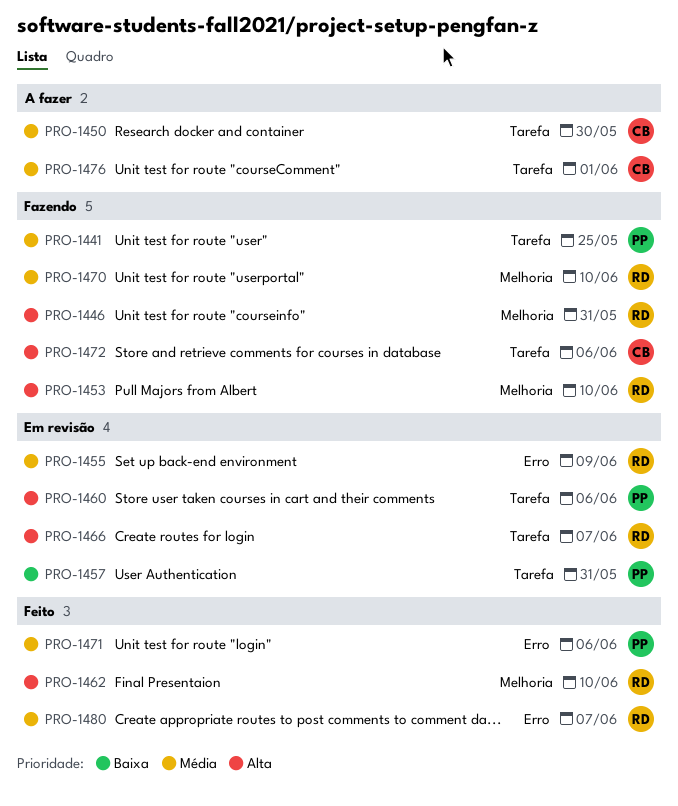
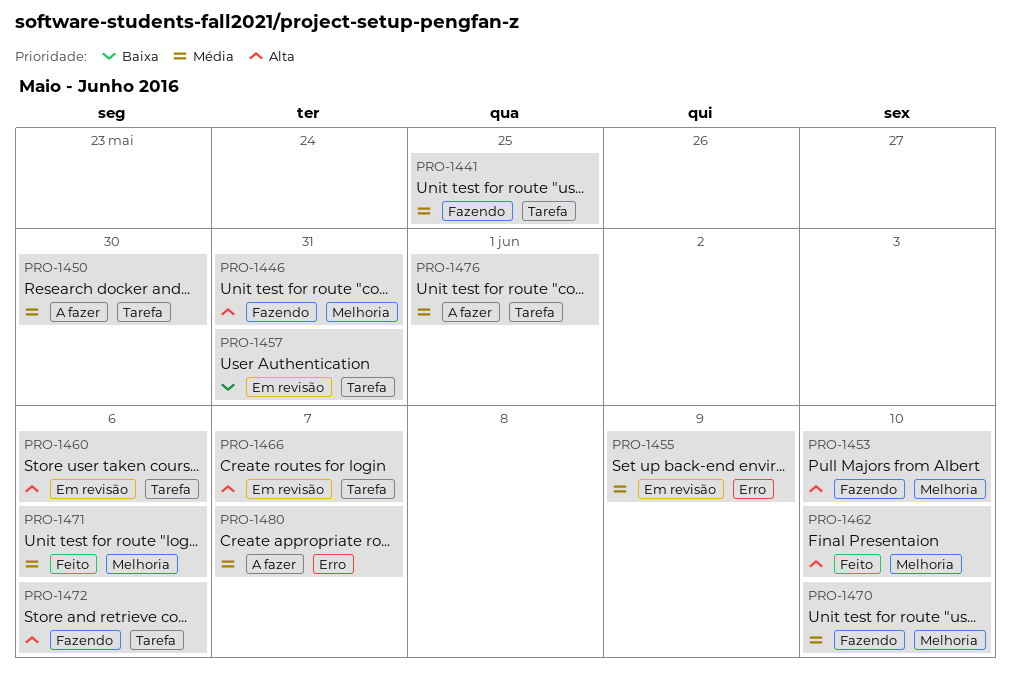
PRO-1471, label: Erro -> Melhoria
PRO-1480, status: Feito -> A fazer

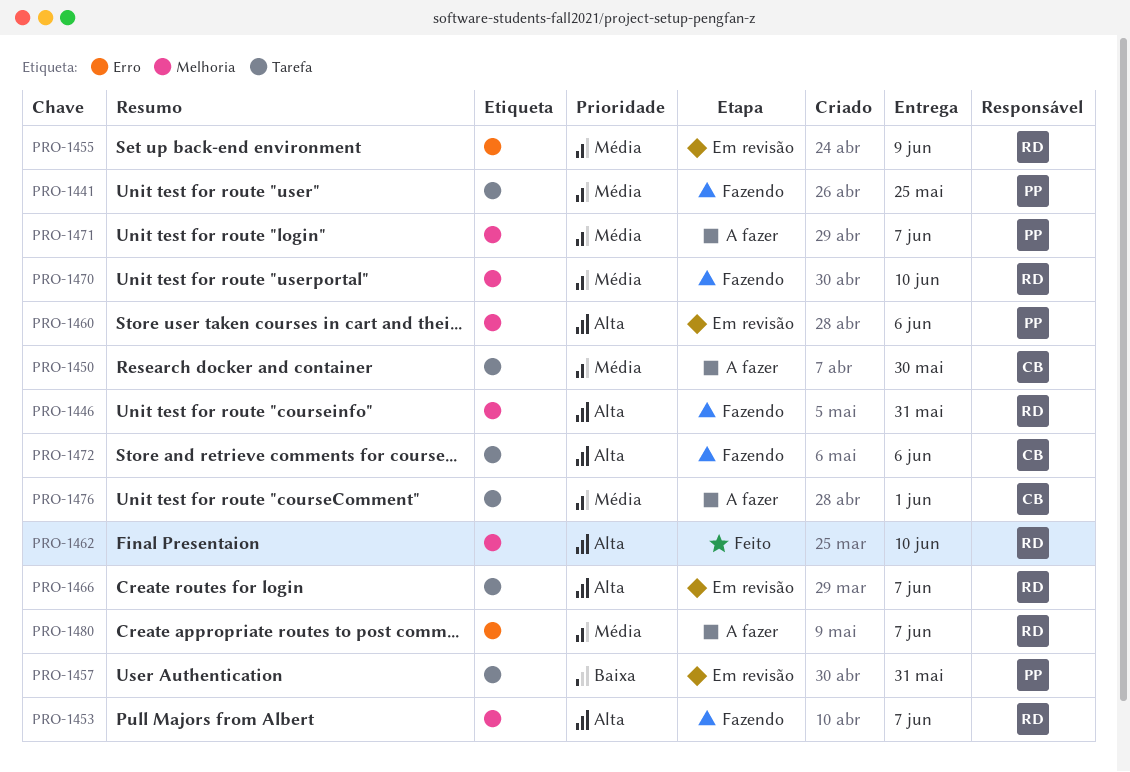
PRO-1453, due: Jun 10 -> Jun 7
PRO-1460, label: Tarefa -> Melhoria
PRO-1471, status: Feito -> A fazer
PRO-1471, due: Jun 6 -> Jun 7

